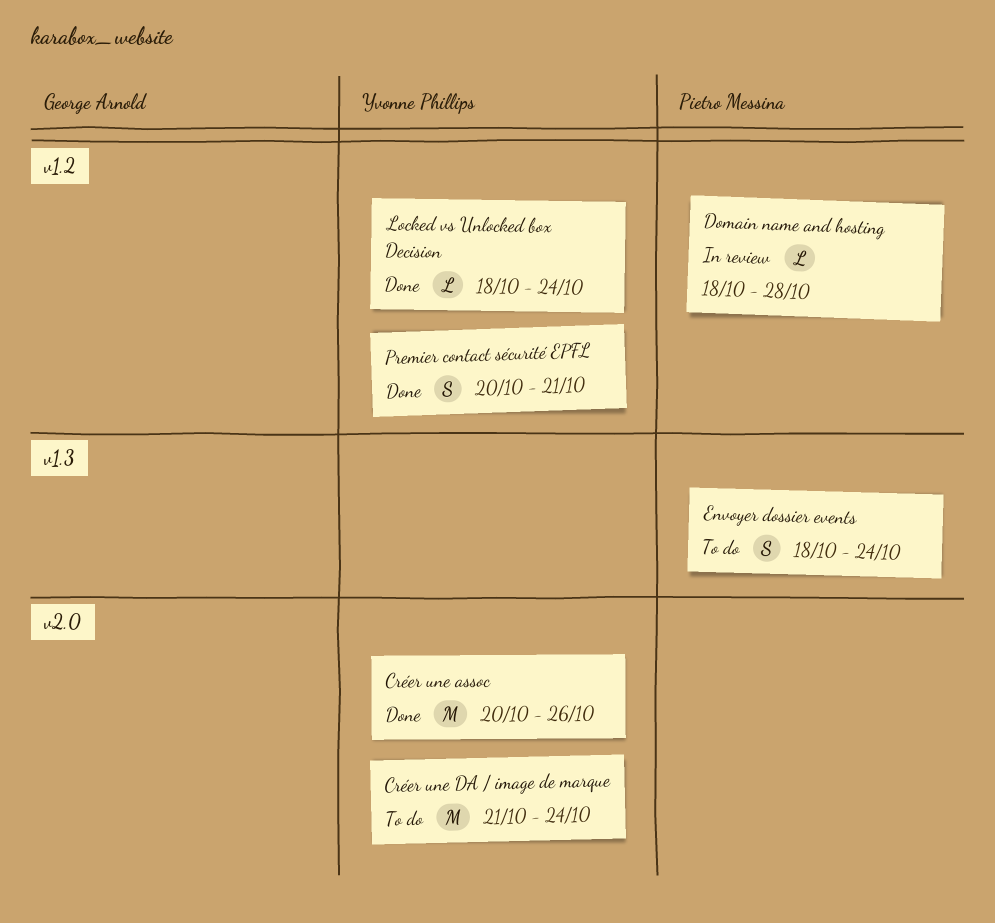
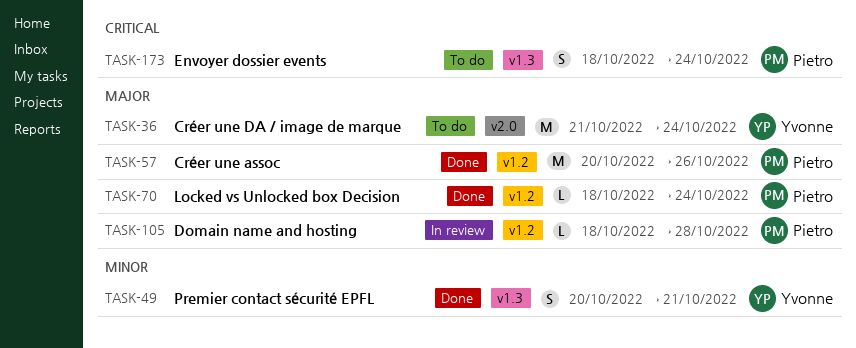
Créer une assoc, owner: Yvonne Phillips -> Pietro Messina
Créer une assoc, label: v2.0 -> v1.2
Locked vs Unlocked box Decision, owner: Yvonne Phillips -> Pietro Messina
Premier contact sécurité EPFL, label: v1.2 -> v1.3

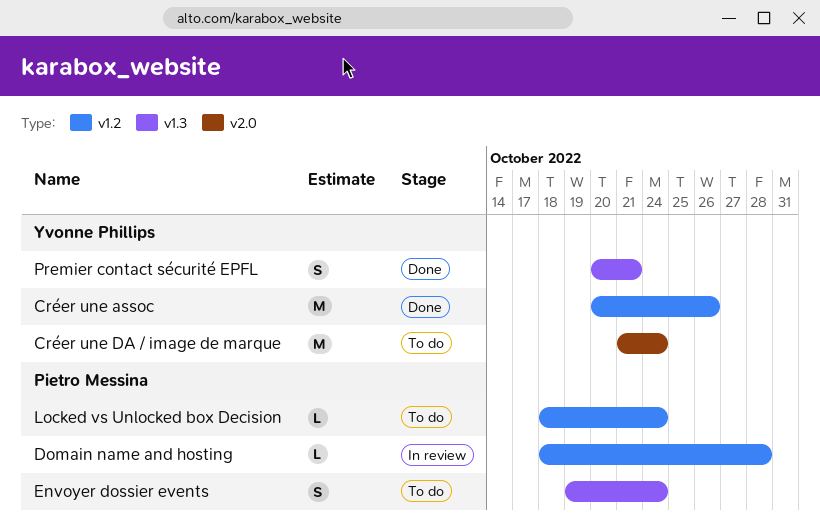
Créer une assoc, owner: Pietro Messina -> Yvonne Phillips
Envoyer dossier events, start: Oct 18 -> Oct 19
Locked vs Unlocked box Decision, status: Done -> To do

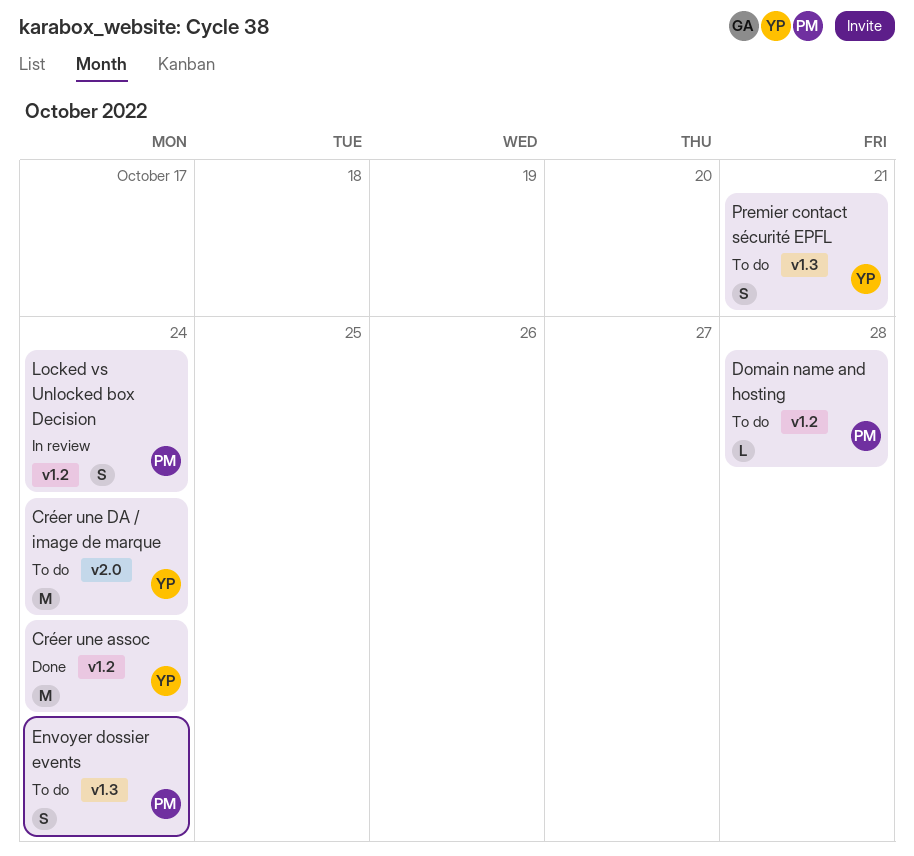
Créer une assoc, due: Oct 26 -> Oct 24
Domain name and hosting, status: In review -> To do
Locked vs Unlocked box Decision, status: To do -> In review
Locked vs Unlocked box Decision, estimate: L -> S
Premier contact sécurité EPFL, status: Done -> To do

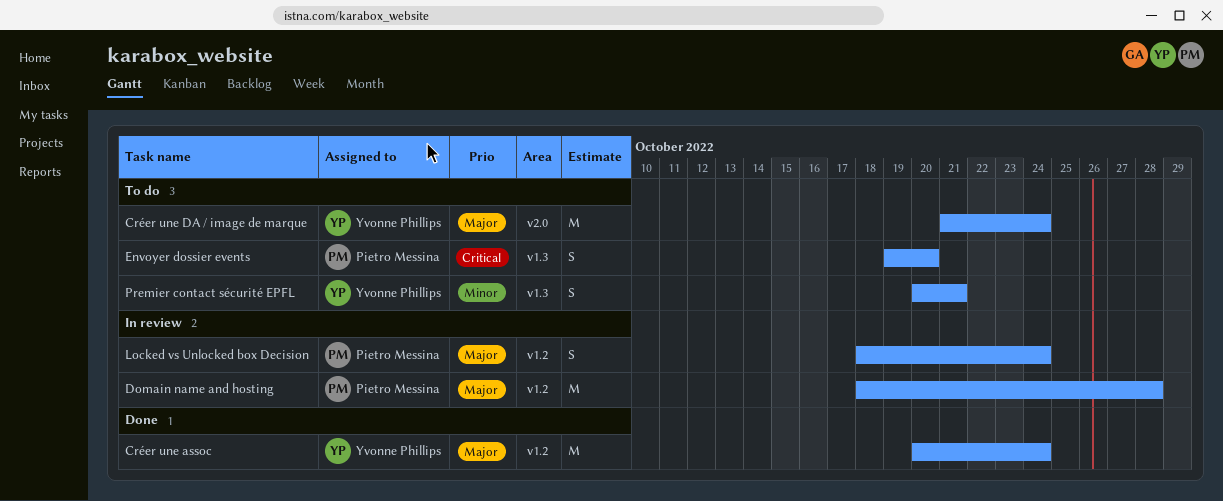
Domain name and hosting, status: To do -> In review
Domain name and hosting, estimate: L -> M
Envoyer dossier events, due: Oct 24 -> Oct 20

